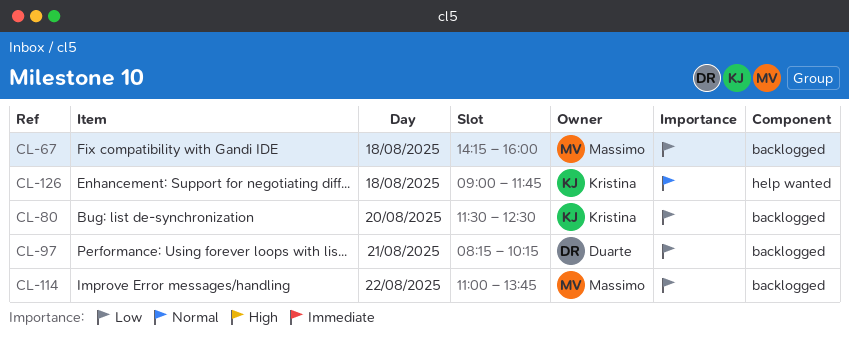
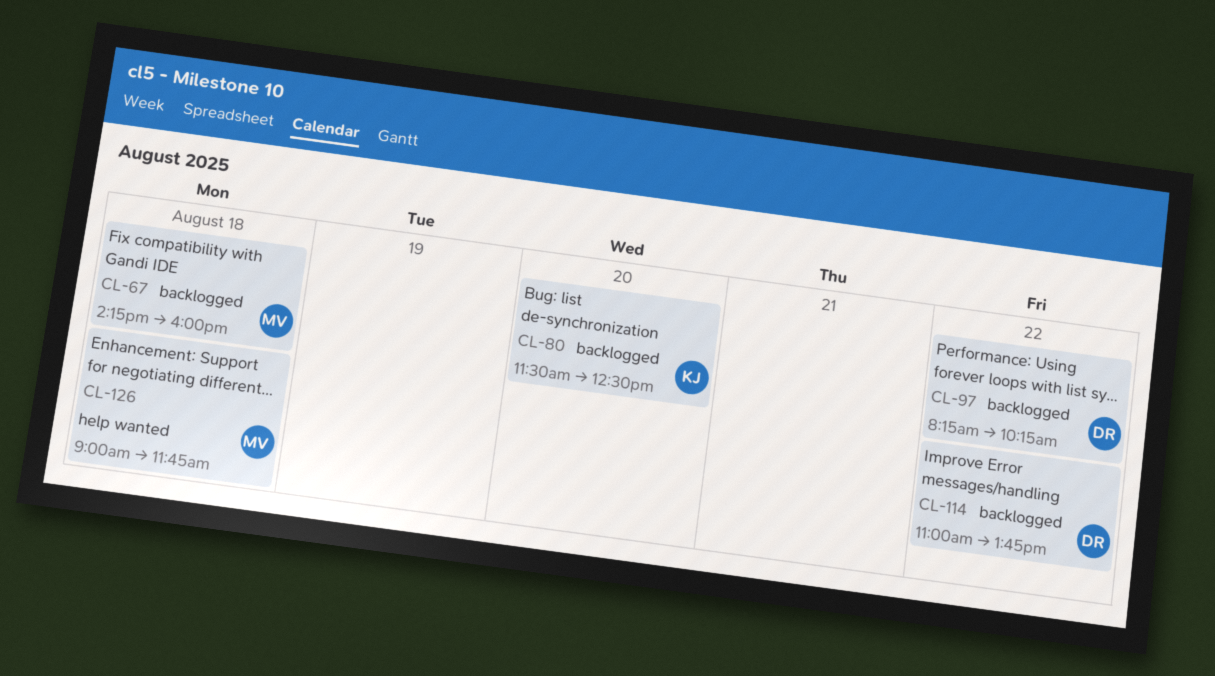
CL-97, day: Aug 21 -> Aug 22
CL-114, owner: Massimo -> Duarte
CL-126, owner: Kristina -> Massimo

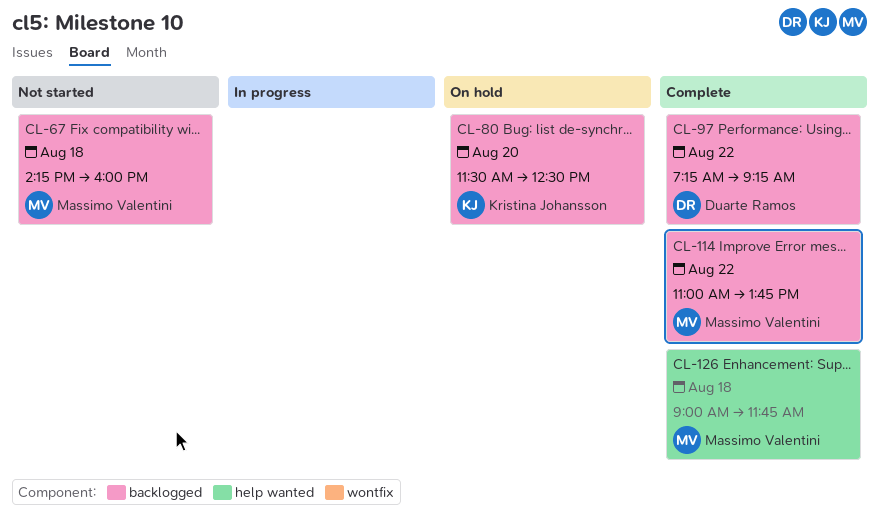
CL-97, begins: 08:15 -> 07:15
CL-97, ends: 10:15 -> 09:15
CL-114, owner: Duarte Ramos -> Massimo Valentini

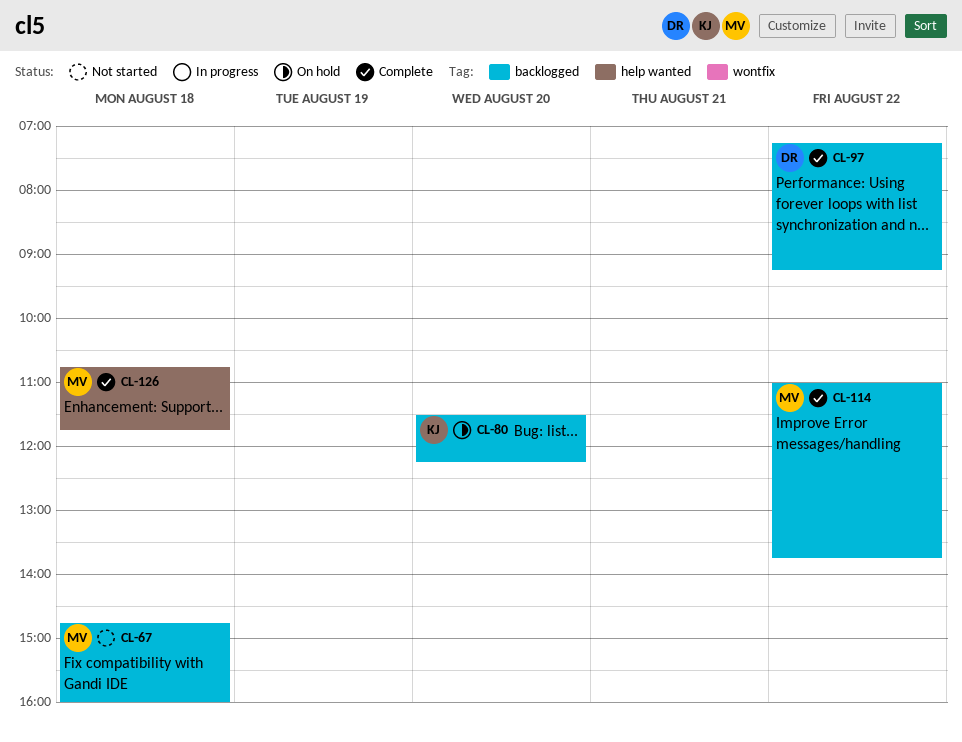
CL-67, begins: 14:15 -> 14:45
CL-80, ends: 12:30 -> 12:15
CL-126, begins: 09:00 -> 10:45

